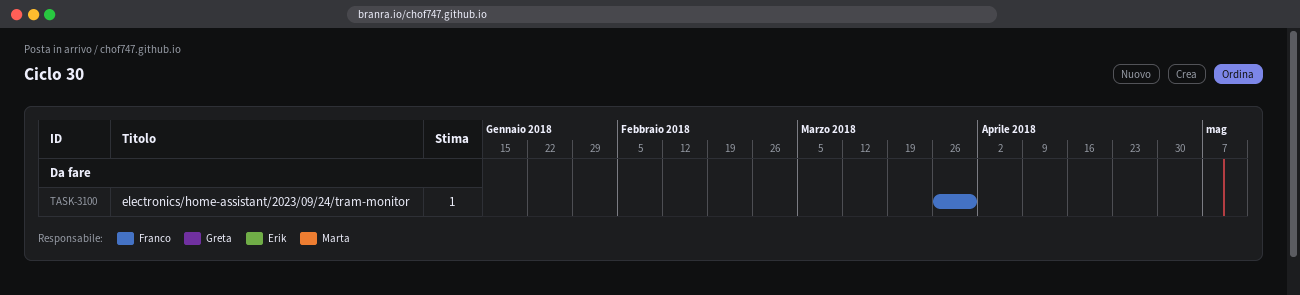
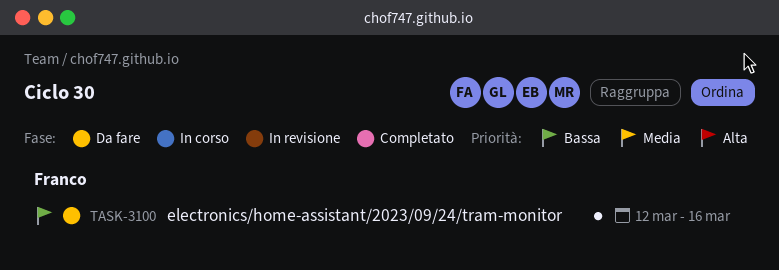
TASK-3100, start: Mar 26 -> Mar 12
TASK-3100, due: Mar 30 -> Mar 16

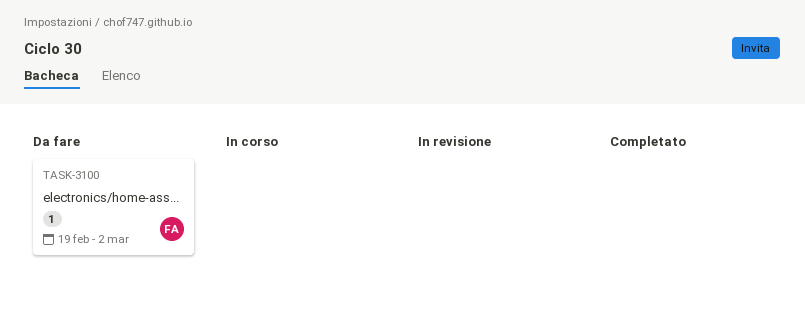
TASK-3100, start: Mar 12 -> Feb 19
TASK-3100, due: Mar 16 -> Mar 2

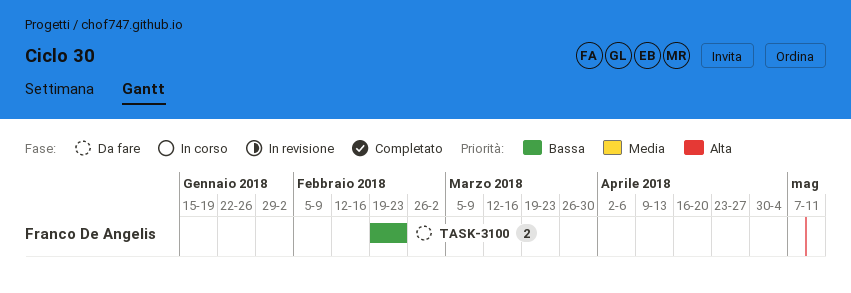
TASK-3100, estimate: 1 -> 2
TASK-3100, due: Mar 2 -> Feb 23

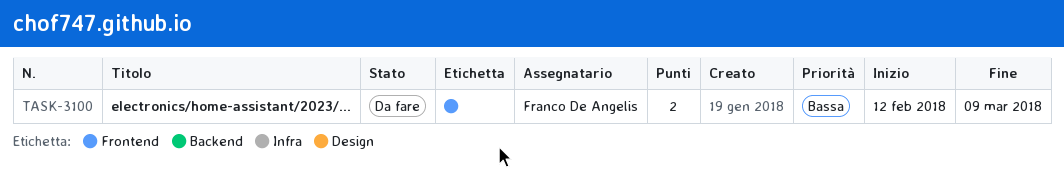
TASK-3100, start: Feb 19 -> Feb 12
TASK-3100, due: Feb 23 -> Mar 9

